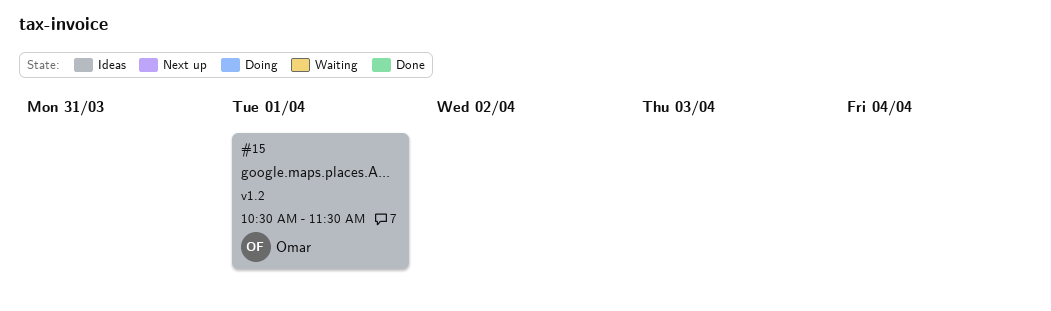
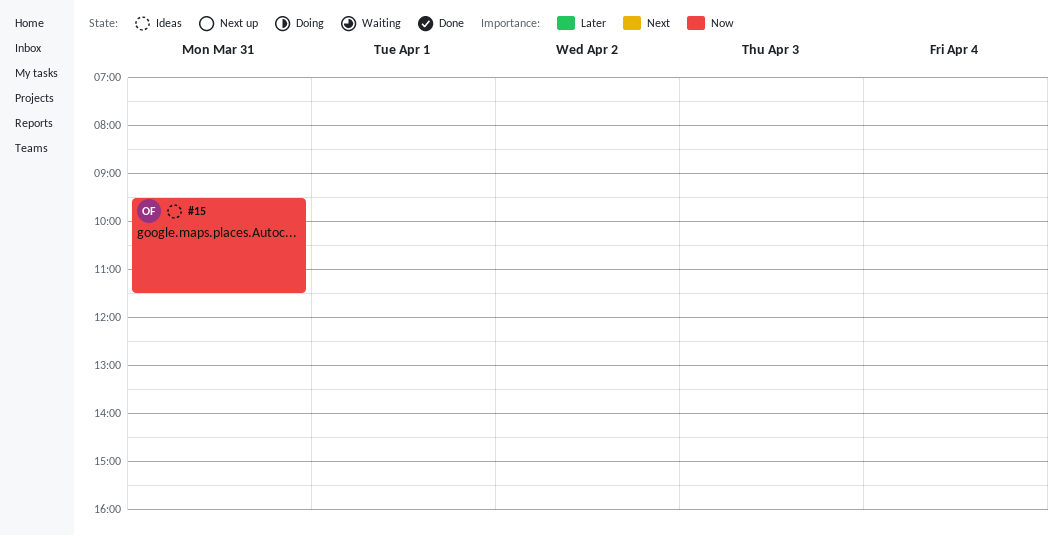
#15, day: Apr 1 -> Mar 31
#15, begins: 10:30 -> 09:30

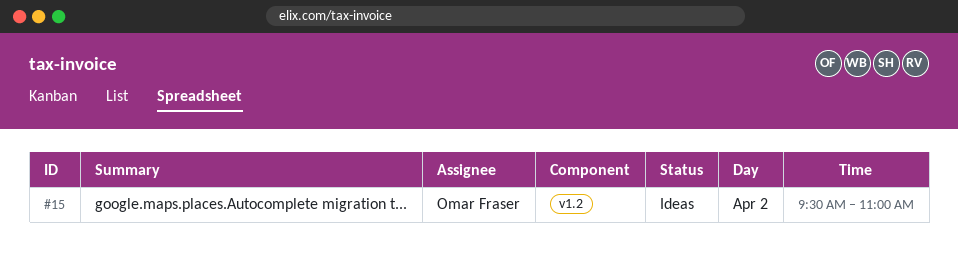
#15, day: Mar 31 -> Apr 2
#15, ends: 11:30 -> 11:00

